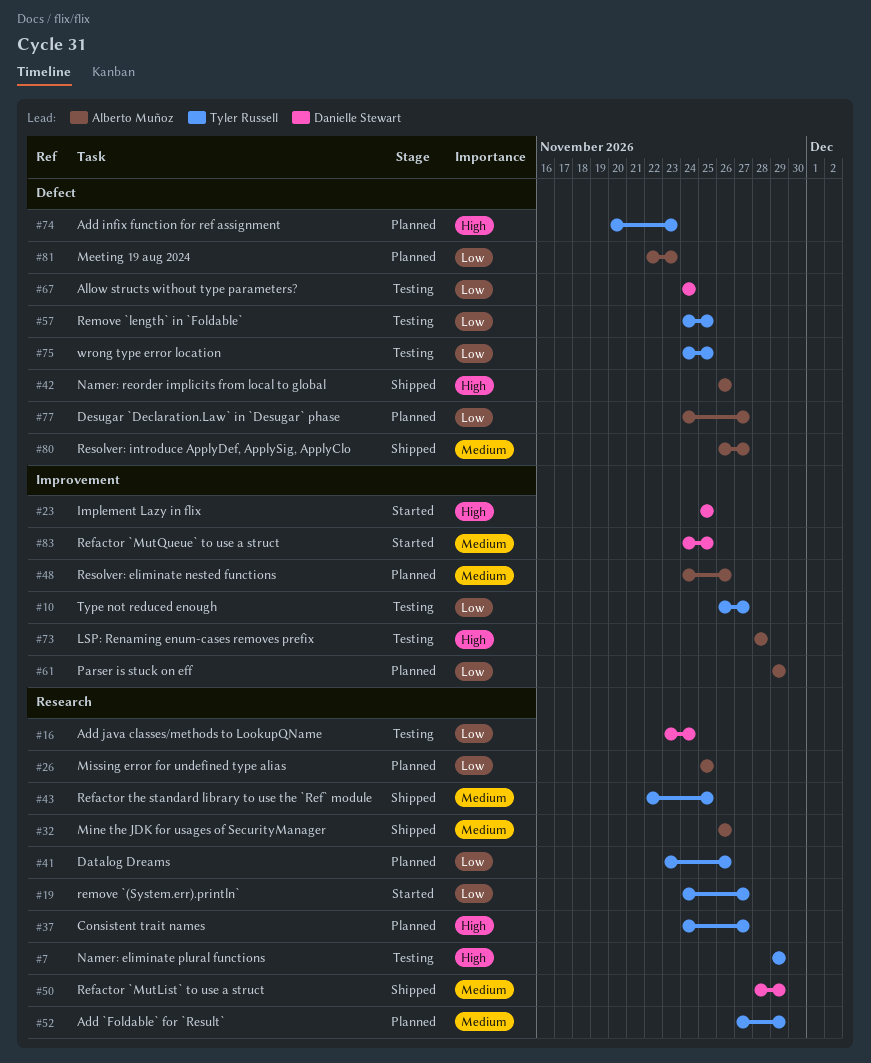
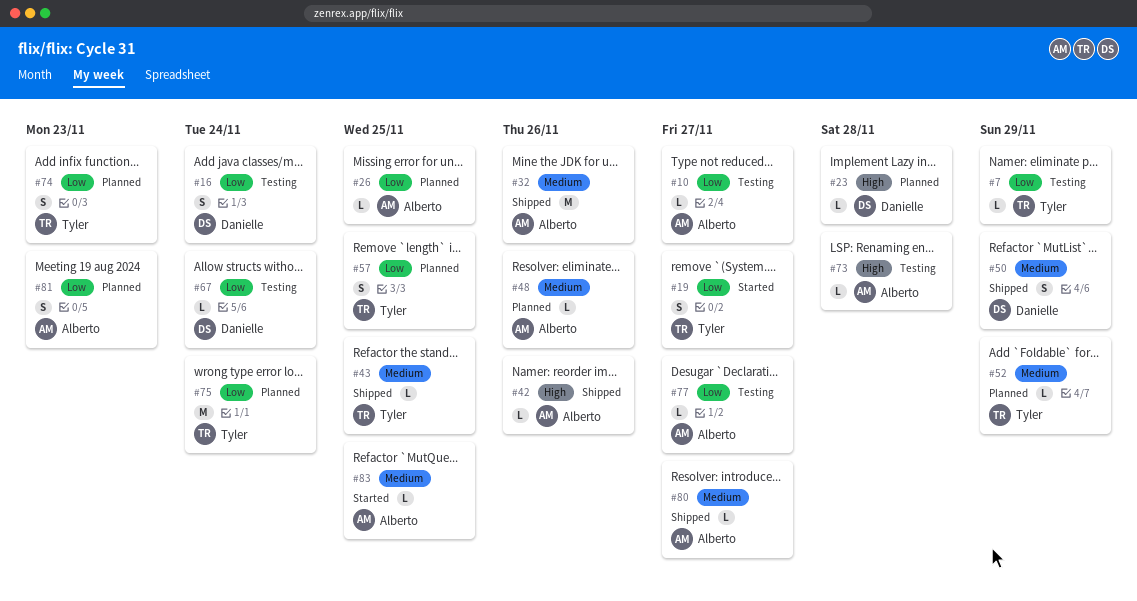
#7, priority: High -> Low
#10, owner: Tyler Russell -> Alberto Muñoz
#23, status: Started -> Planned
#23, due: Nov 25 -> Nov 28
#37: present -> none
#41: present -> none
#57, status: Testing -> Planned
#61: present -> none
#74, priority: High -> Low
#75, status: Testing -> Planned
#75, due: Nov 25 -> Nov 24
#77, status: Planned -> Testing
#83, owner: Danielle Stewart -> Alberto Muñoz

